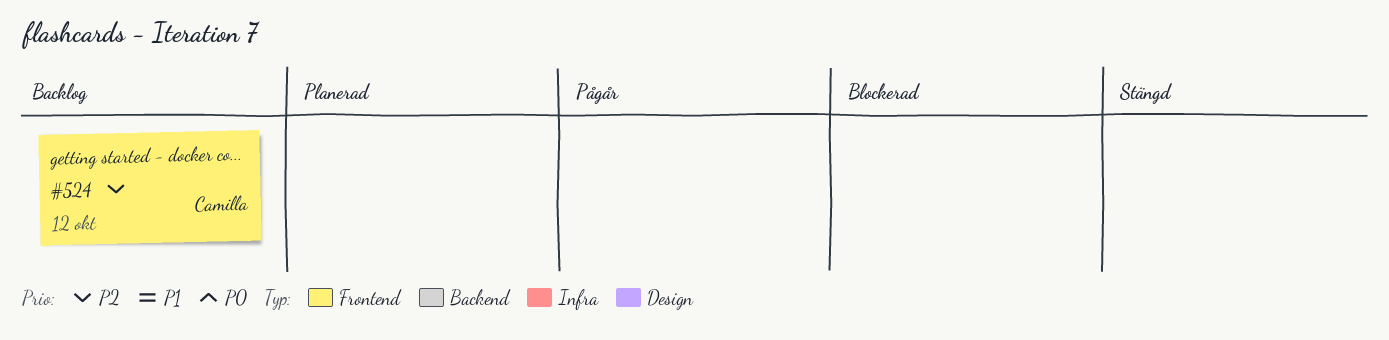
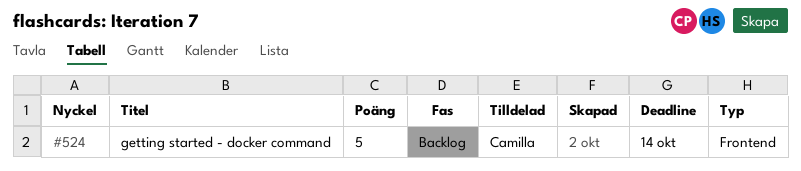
#524, due: Oct 12 -> Oct 14

